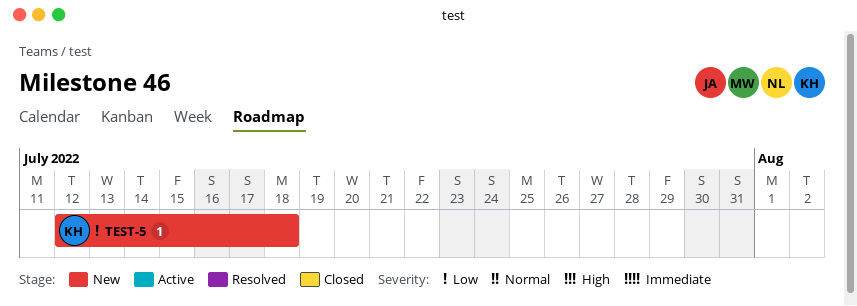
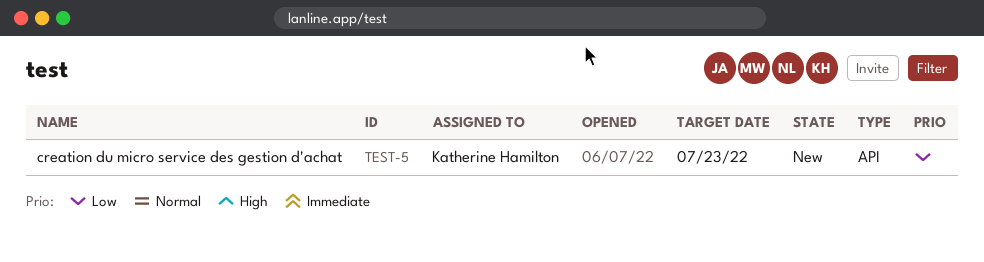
TEST-5, due: Jul 18 -> Jul 23

